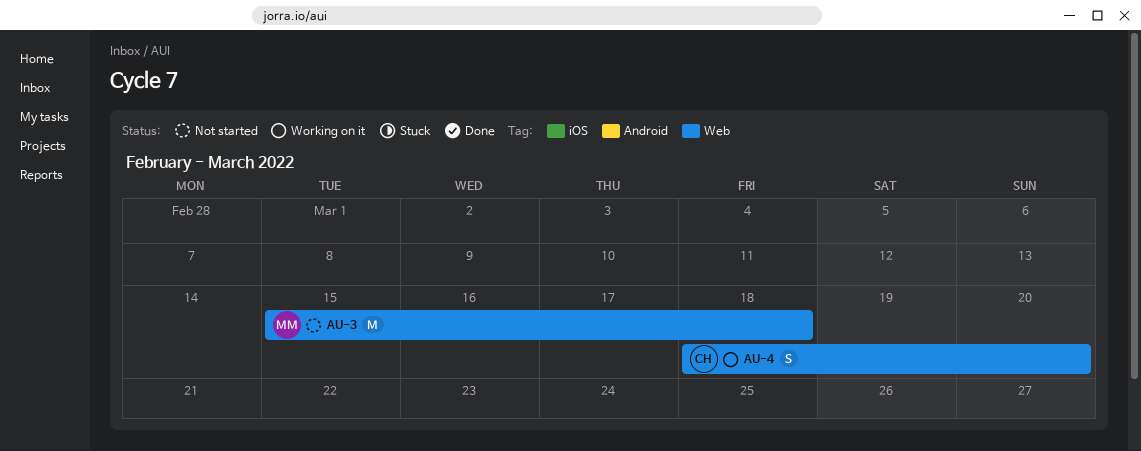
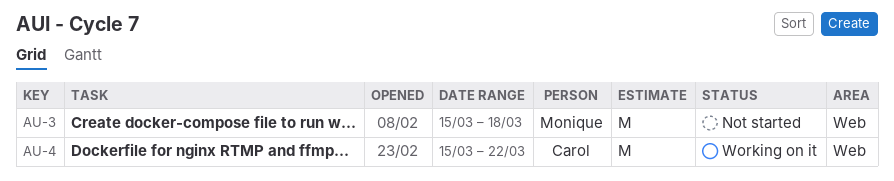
AU-4, estimate: S -> M
AU-4, start: Mar 18 -> Mar 15
AU-4, due: Mar 20 -> Mar 22

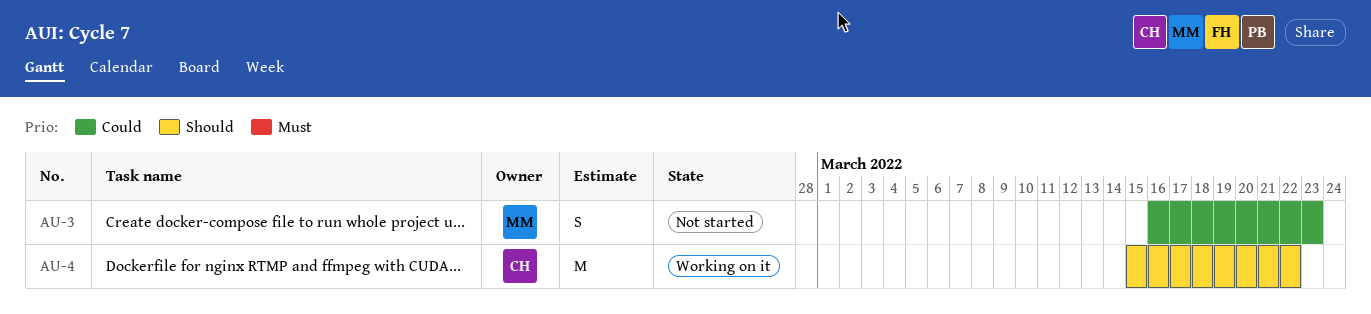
AU-3, estimate: M -> S
AU-3, start: Mar 15 -> Mar 16
AU-3, due: Mar 18 -> Mar 23

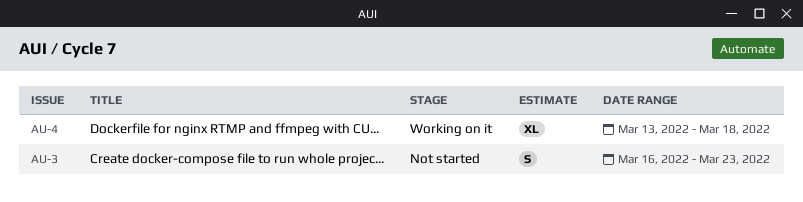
AU-4, estimate: M -> XL
AU-4, start: Mar 15 -> Mar 13
AU-4, due: Mar 22 -> Mar 18

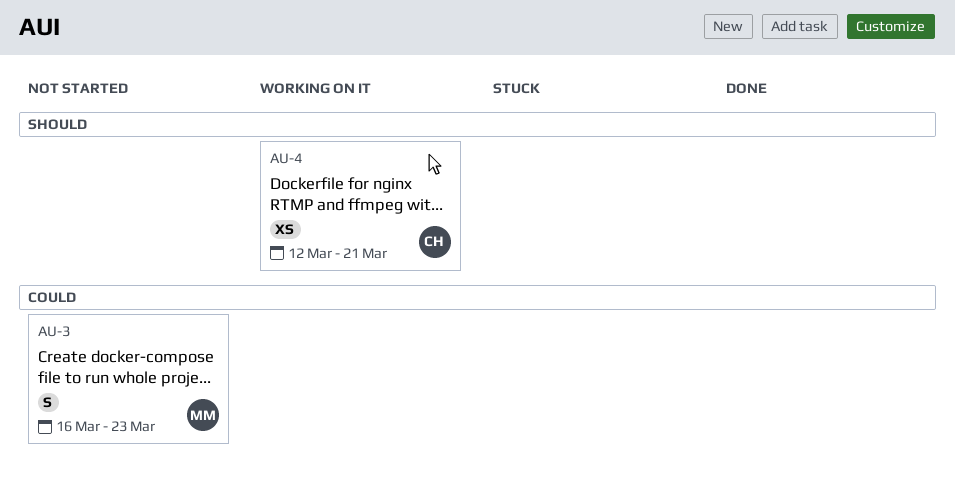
AU-4, estimate: XL -> XS
AU-4, start: Mar 13 -> Mar 12
AU-4, due: Mar 18 -> Mar 21

